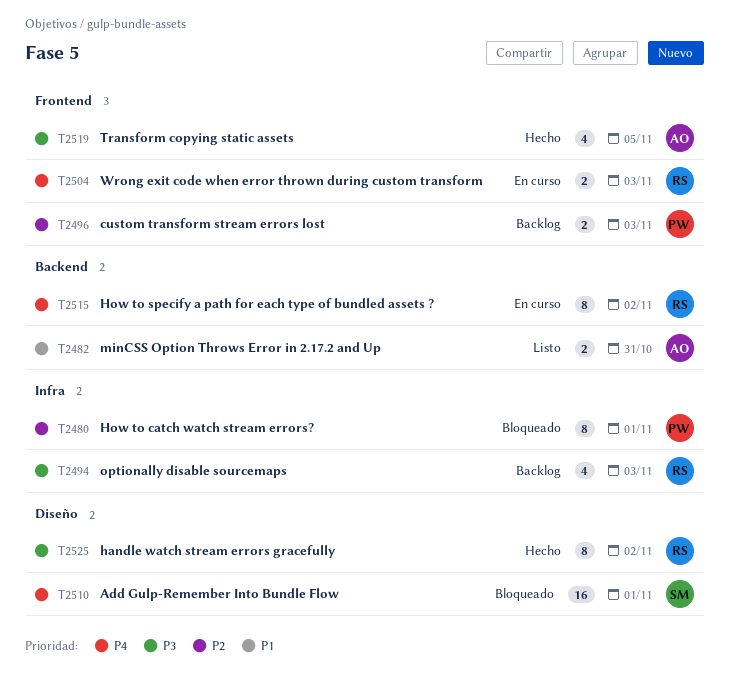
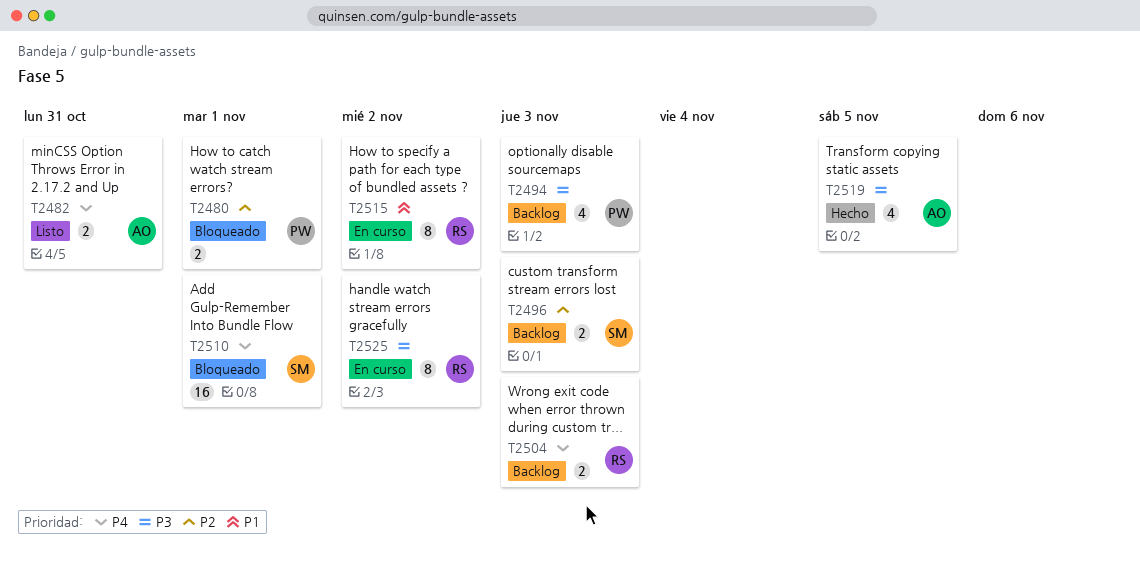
T2480, estimate: 8 -> 2
T2482, priority: P1 -> P4
T2494, owner: RS -> PW
T2496, owner: PW -> SM
T2504, status: En curso -> Backlog
T2515, priority: P4 -> P1
T2525, status: Hecho -> En curso

